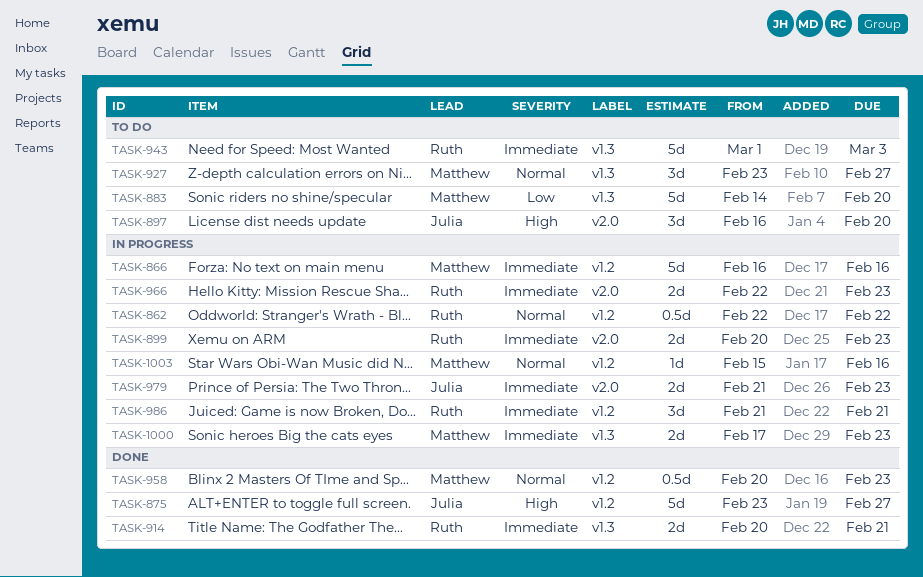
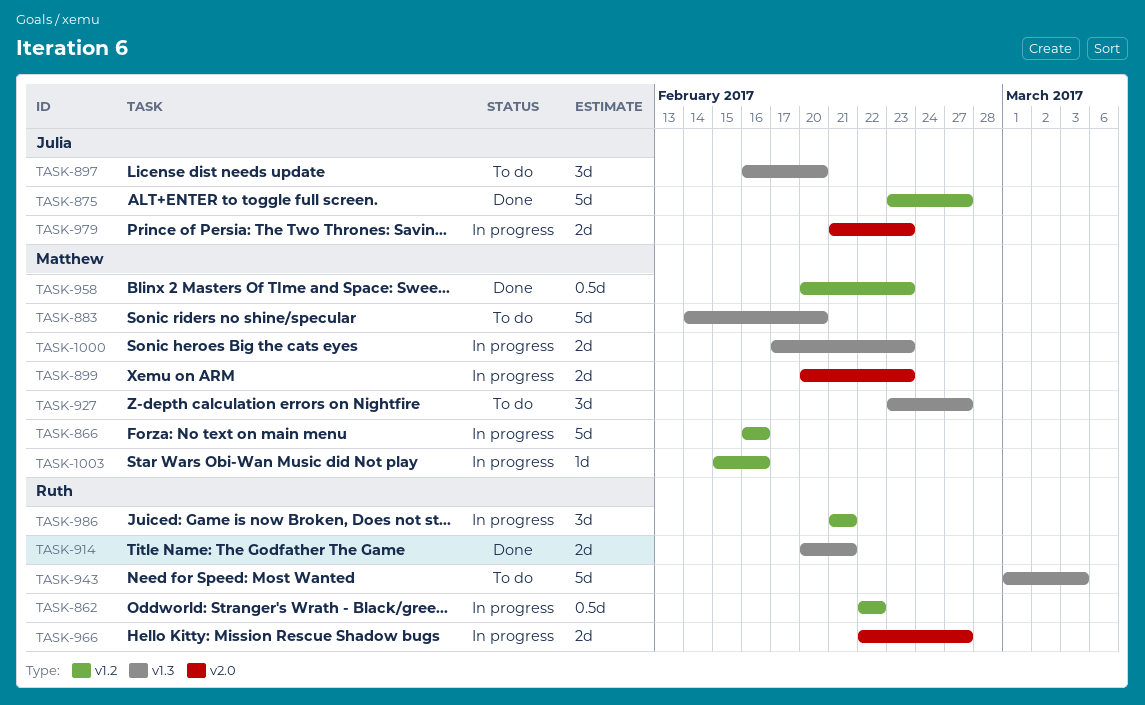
TASK-897, label: v2.0 -> v1.3
TASK-899, owner: Ruth -> Matthew
TASK-966, due: Feb 23 -> Feb 27

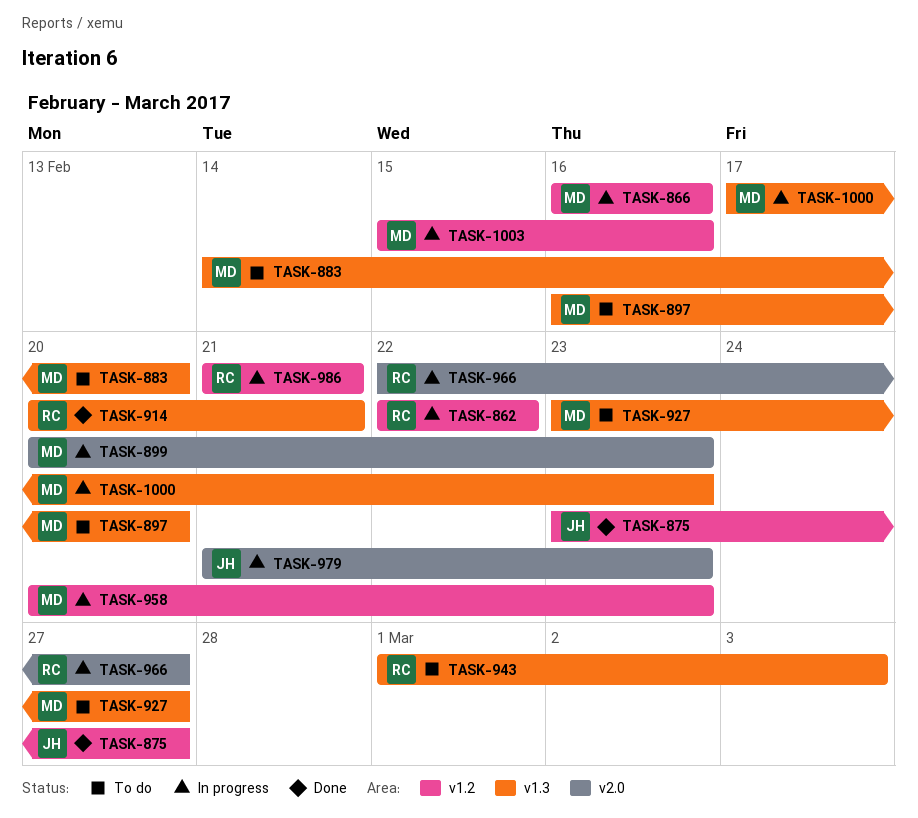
TASK-897, owner: Julia -> Matthew
TASK-958, status: Done -> In progress

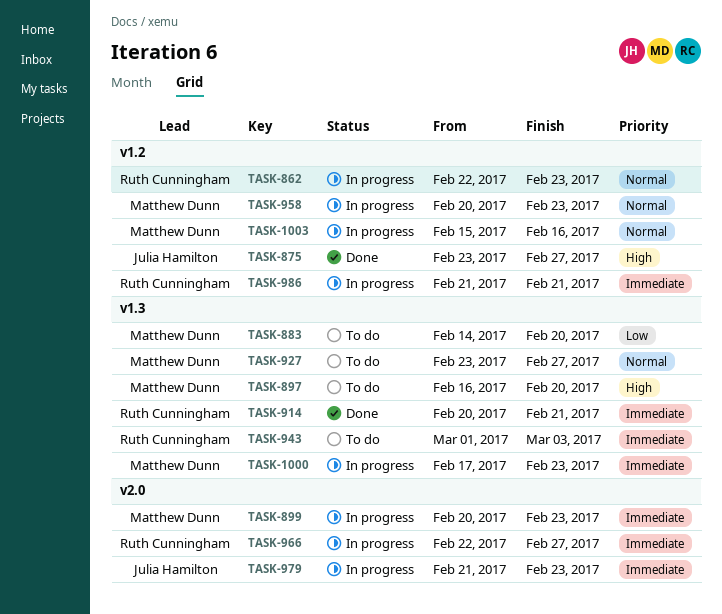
TASK-862, due: Feb 22 -> Feb 23
TASK-866: present -> none

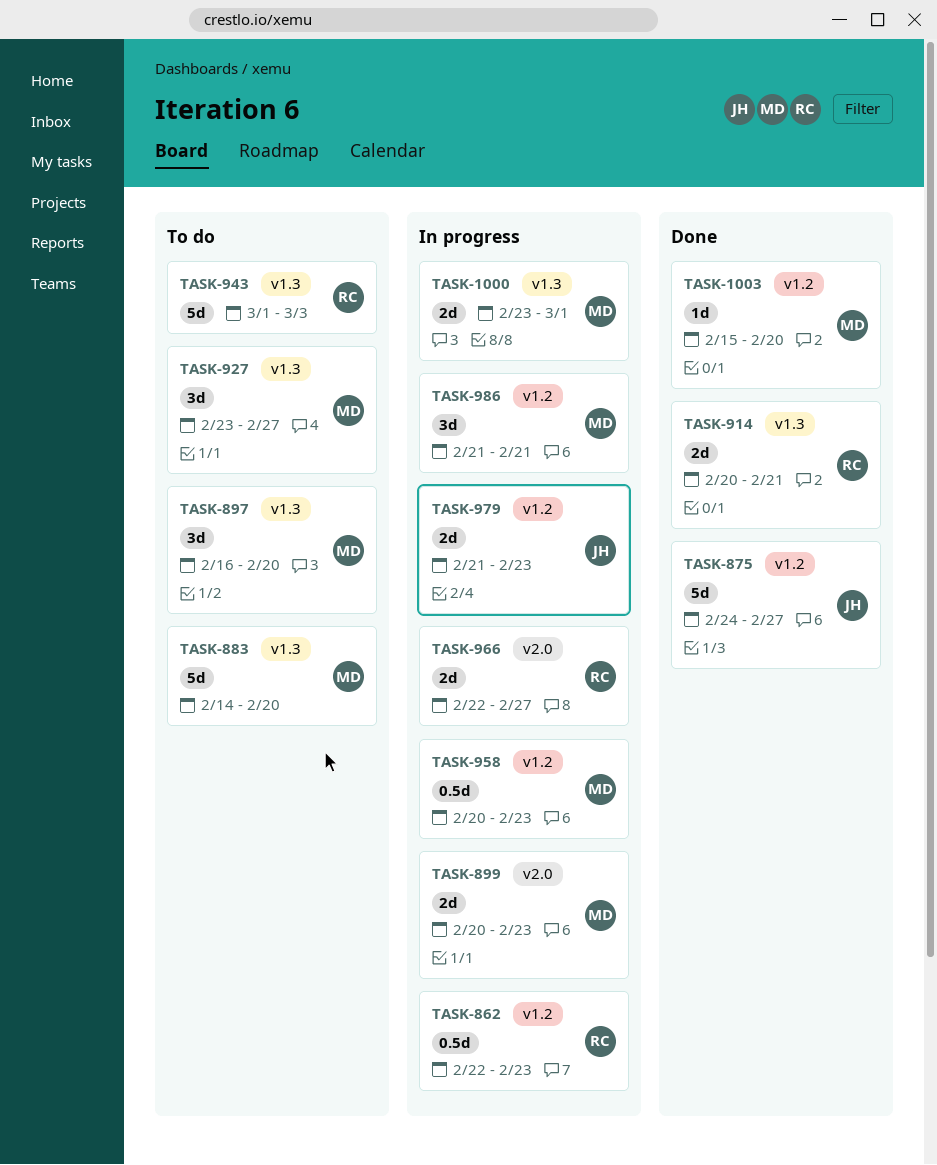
TASK-875, start: Feb 23 -> Feb 24
TASK-979, label: v2.0 -> v1.2
TASK-986, owner: Ruth Cunningham -> Matthew Dunn
TASK-1000, start: Feb 17 -> Feb 23
TASK-1000, due: Feb 23 -> Mar 1
TASK-1003, status: In progress -> Done
TASK-1003, due: Feb 16 -> Feb 20

